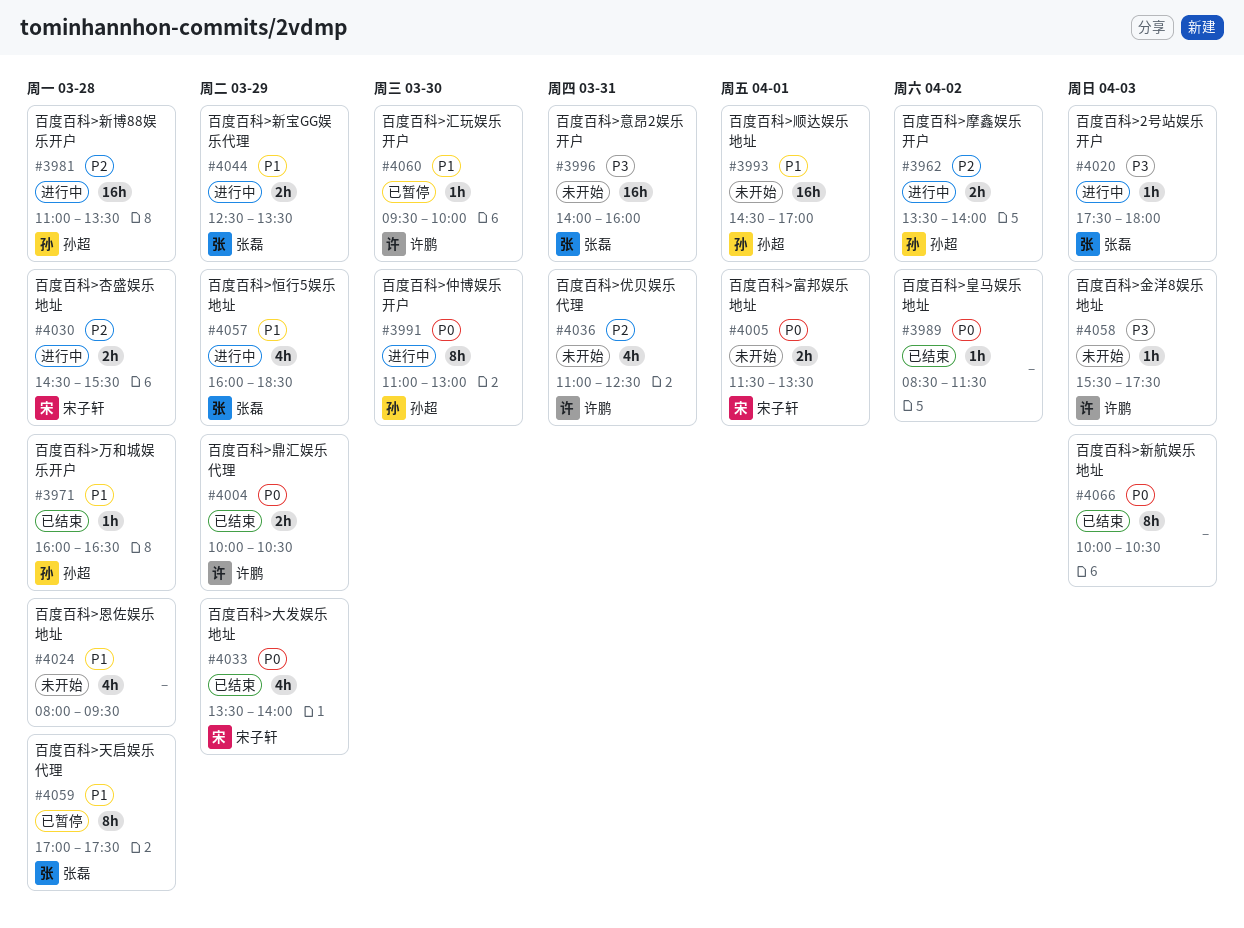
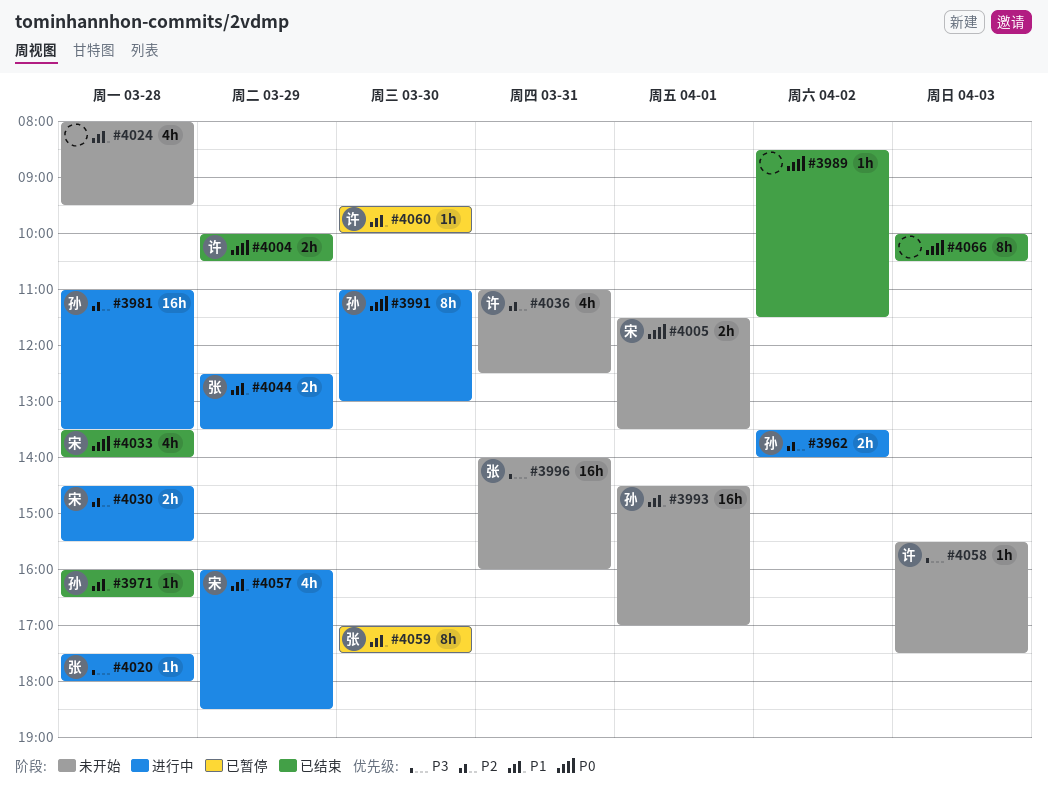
#4020, day: Apr 3 -> Mar 28
#4033, day: Mar 29 -> Mar 28
#4057, owner: 张磊 -> 宋子轩
#4059, day: Mar 28 -> Mar 30

